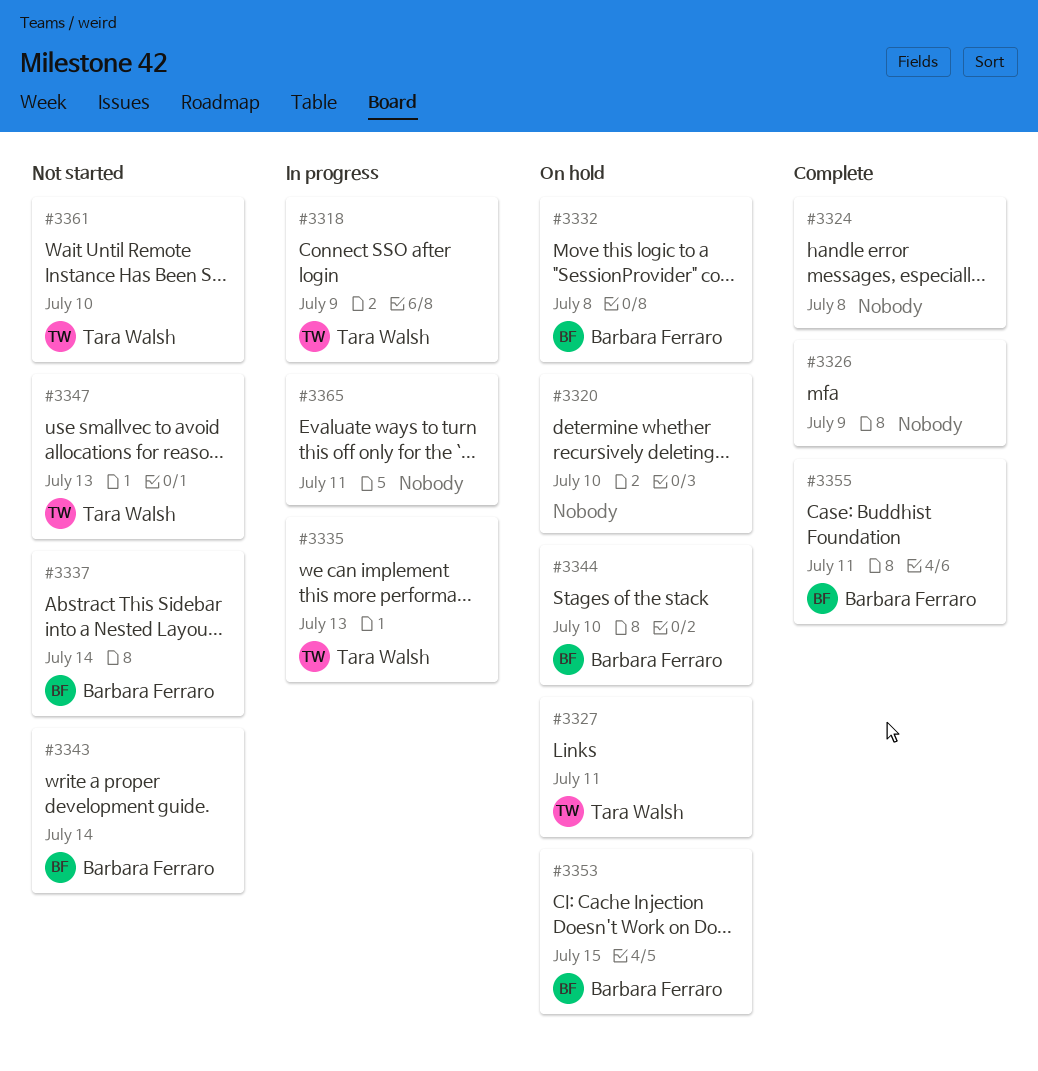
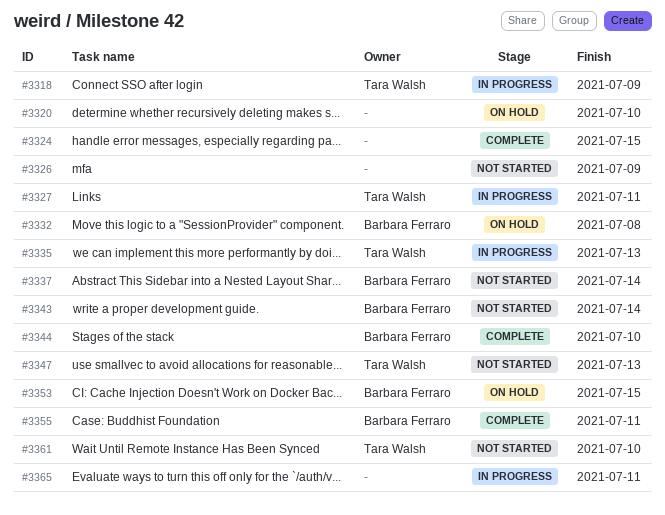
#3324, due: Jul 8 -> Jul 15
#3326, status: Complete -> Not started
#3327, status: On hold -> In progress
#3344, status: On hold -> Complete

